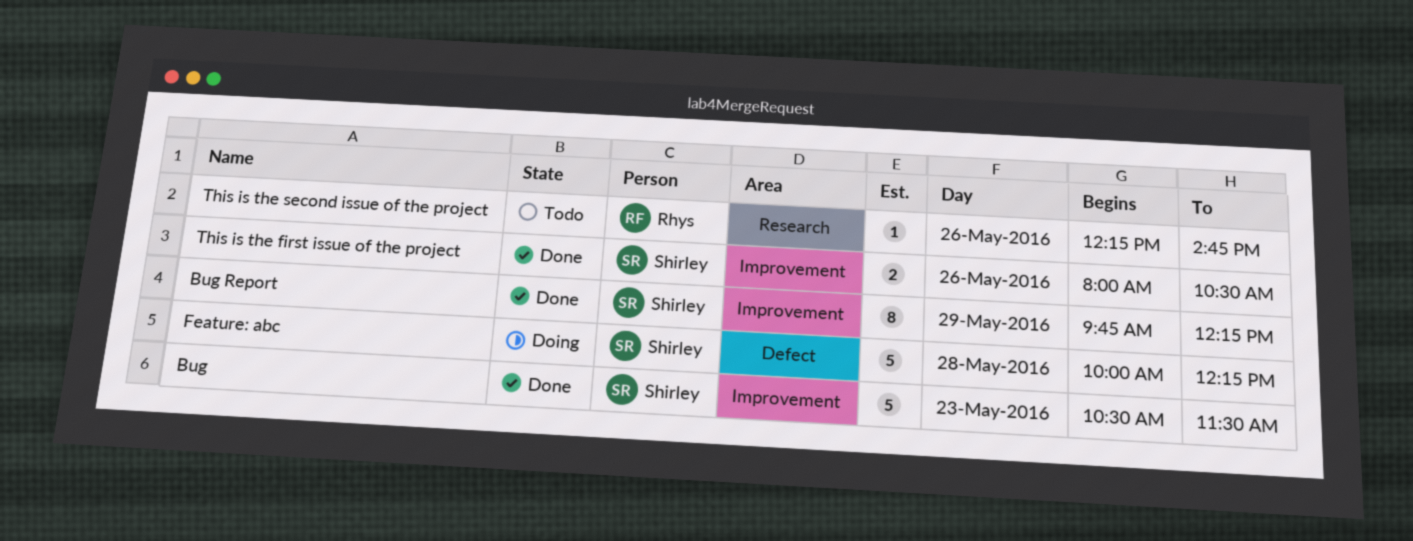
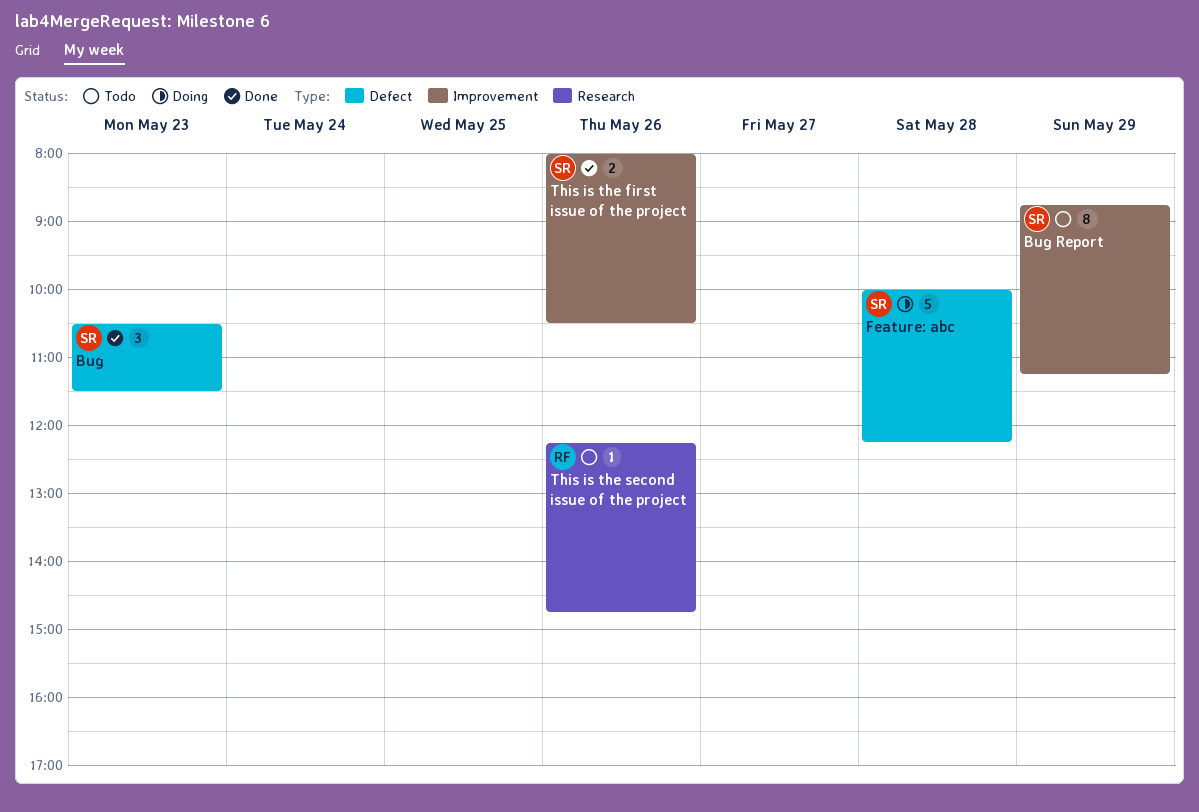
Bug, label: Improvement -> Defect
Bug, estimate: 5 -> 3
Bug Report, status: Done -> Todo
Bug Report, begins: 09:45 -> 08:45
Bug Report, ends: 12:15 -> 11:15

